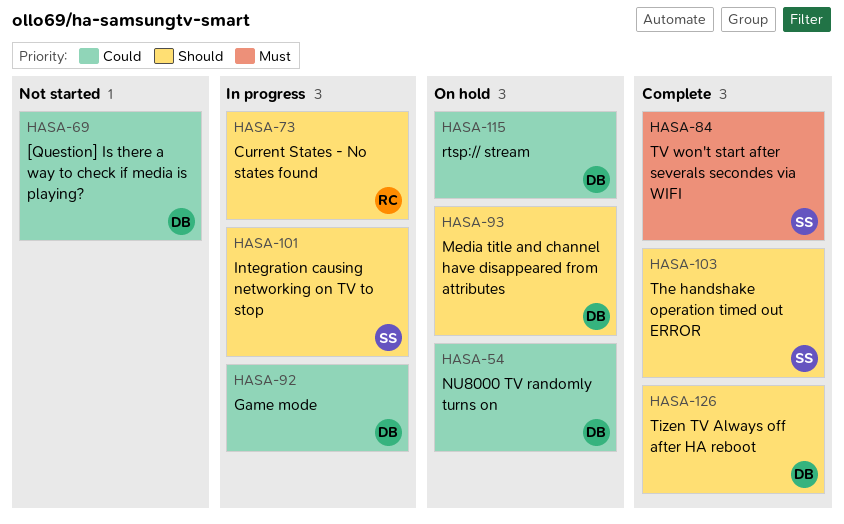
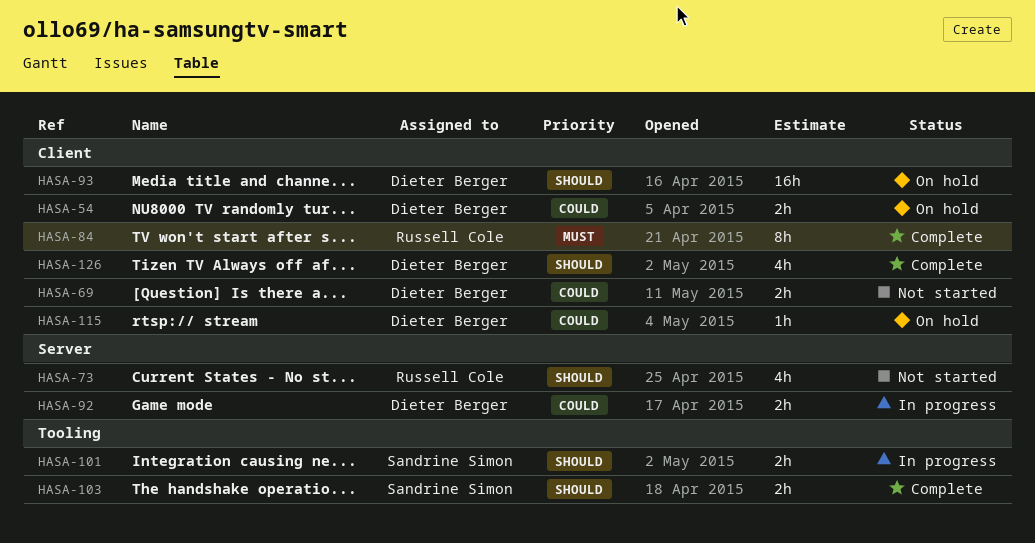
HASA-73, status: In progress -> Not started
HASA-84, owner: Sandrine Simon -> Russell Cole

